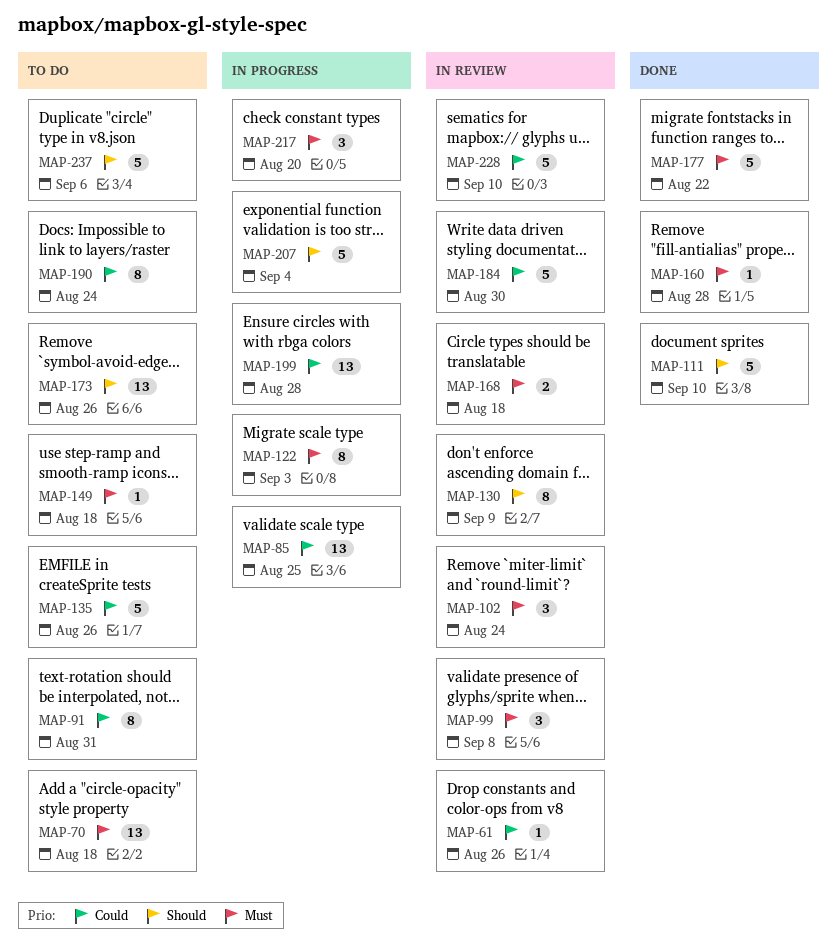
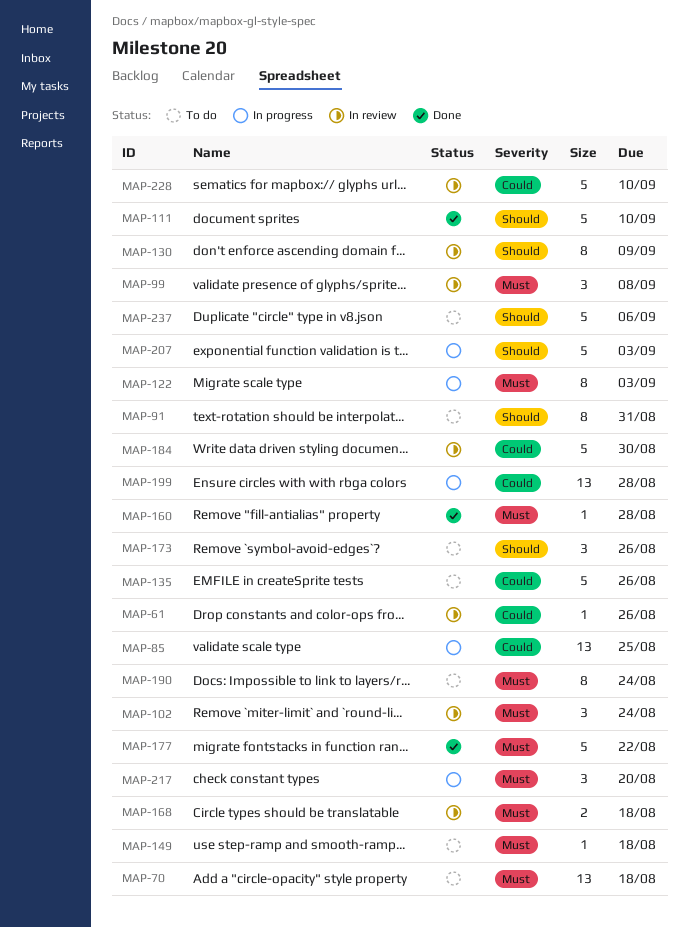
MAP-91, priority: Could -> Should
MAP-173, estimate: 13 -> 3
MAP-190, priority: Could -> Must
MAP-207, due: Sep 4 -> Sep 3

